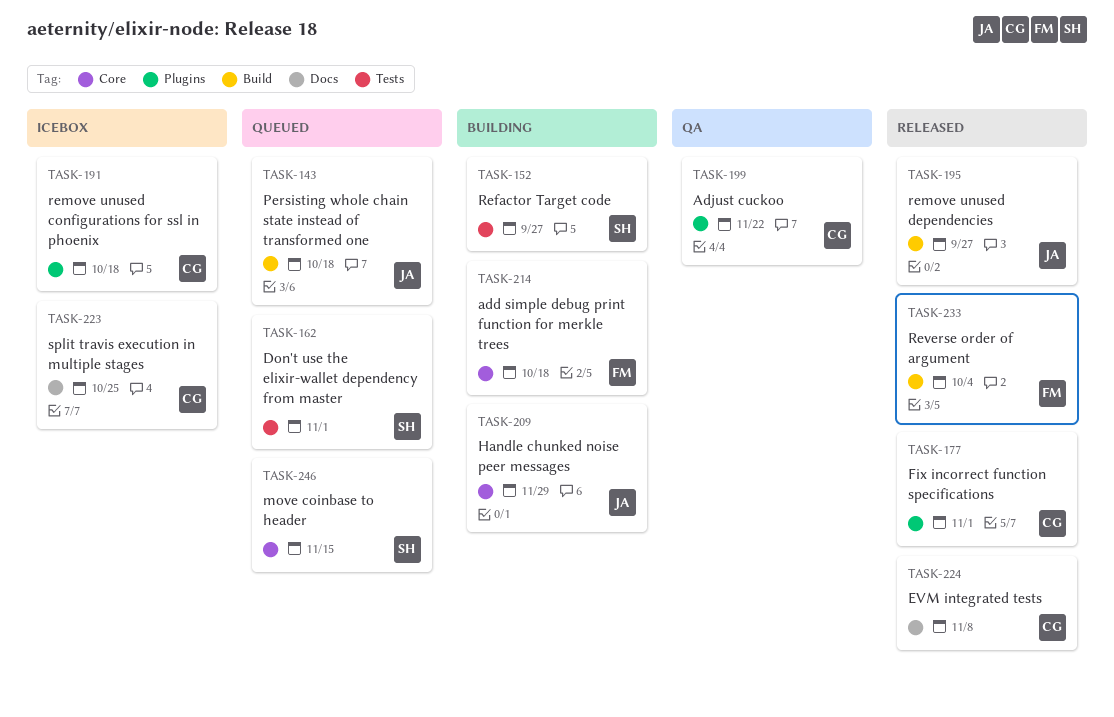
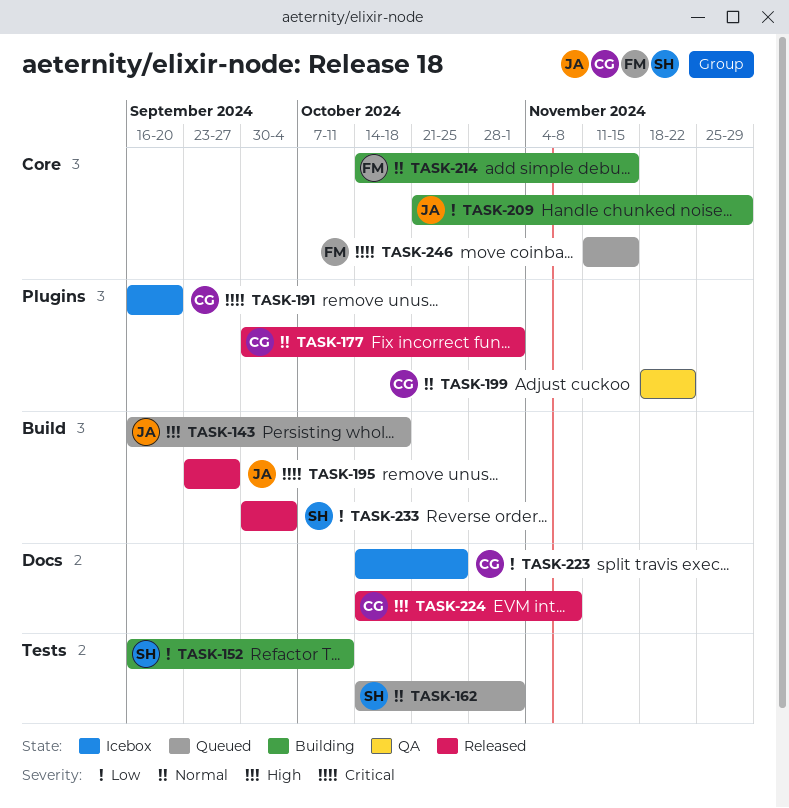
TASK-152, due: Sep 27 -> Oct 11
TASK-191, due: Oct 18 -> Sep 20
TASK-214, due: Oct 18 -> Nov 15
TASK-233, owner: FM -> SH
TASK-246, owner: SH -> FM

